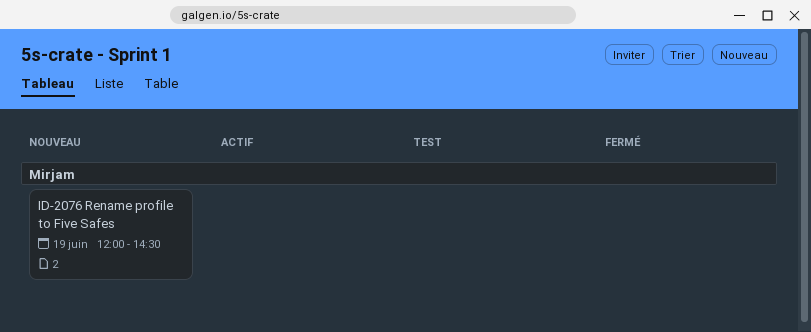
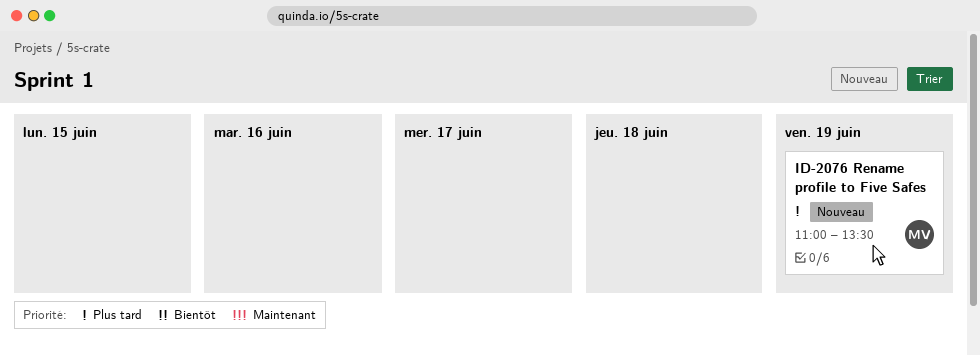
ID-2076, begins: 12:00 -> 11:00
ID-2076, ends: 14:30 -> 13:30

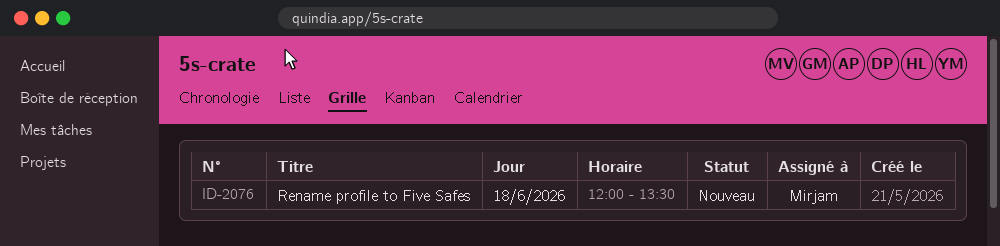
ID-2076, day: Jun 19 -> Jun 18
ID-2076, begins: 11:00 -> 12:00

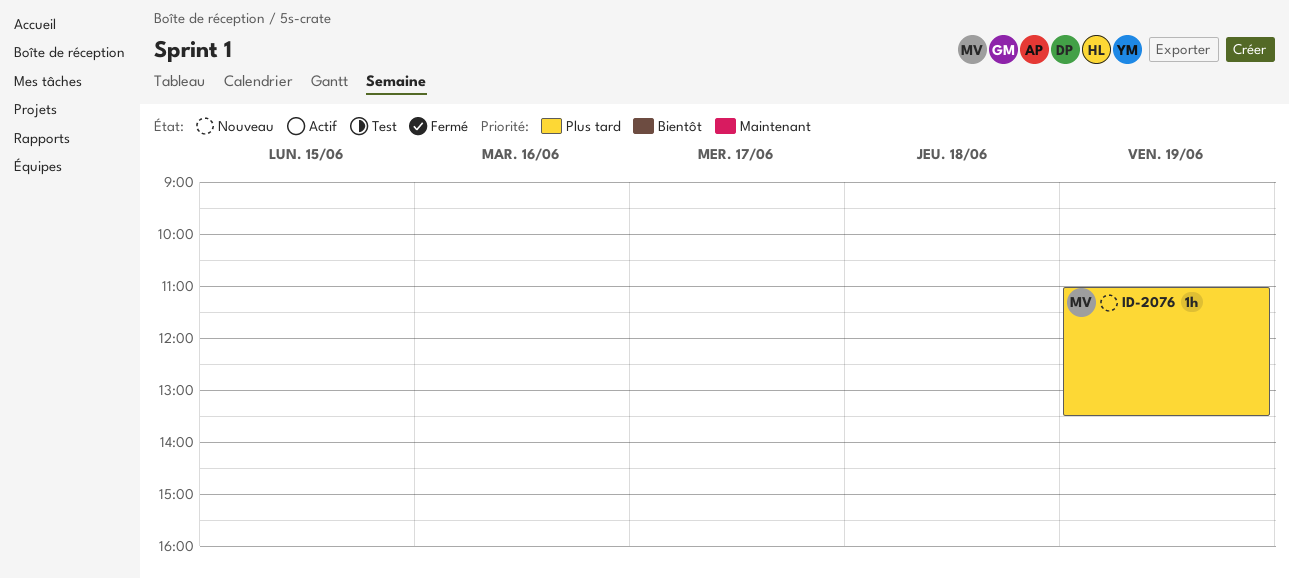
ID-2076, day: Jun 18 -> Jun 19
ID-2076, begins: 12:00 -> 11:00

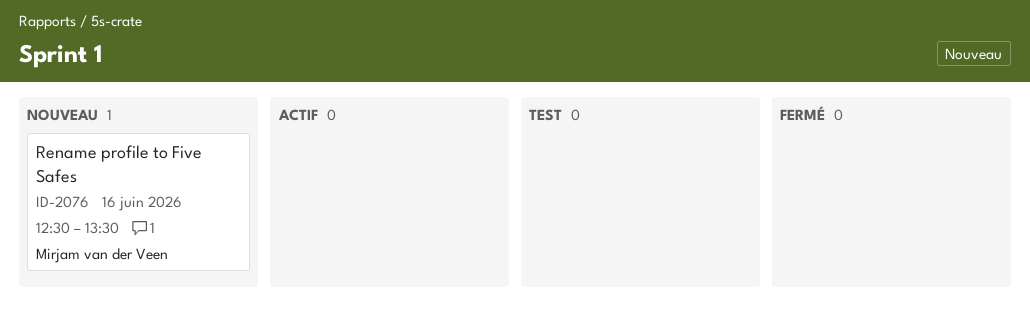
ID-2076, day: Jun 19 -> Jun 16
ID-2076, begins: 11:00 -> 12:30

